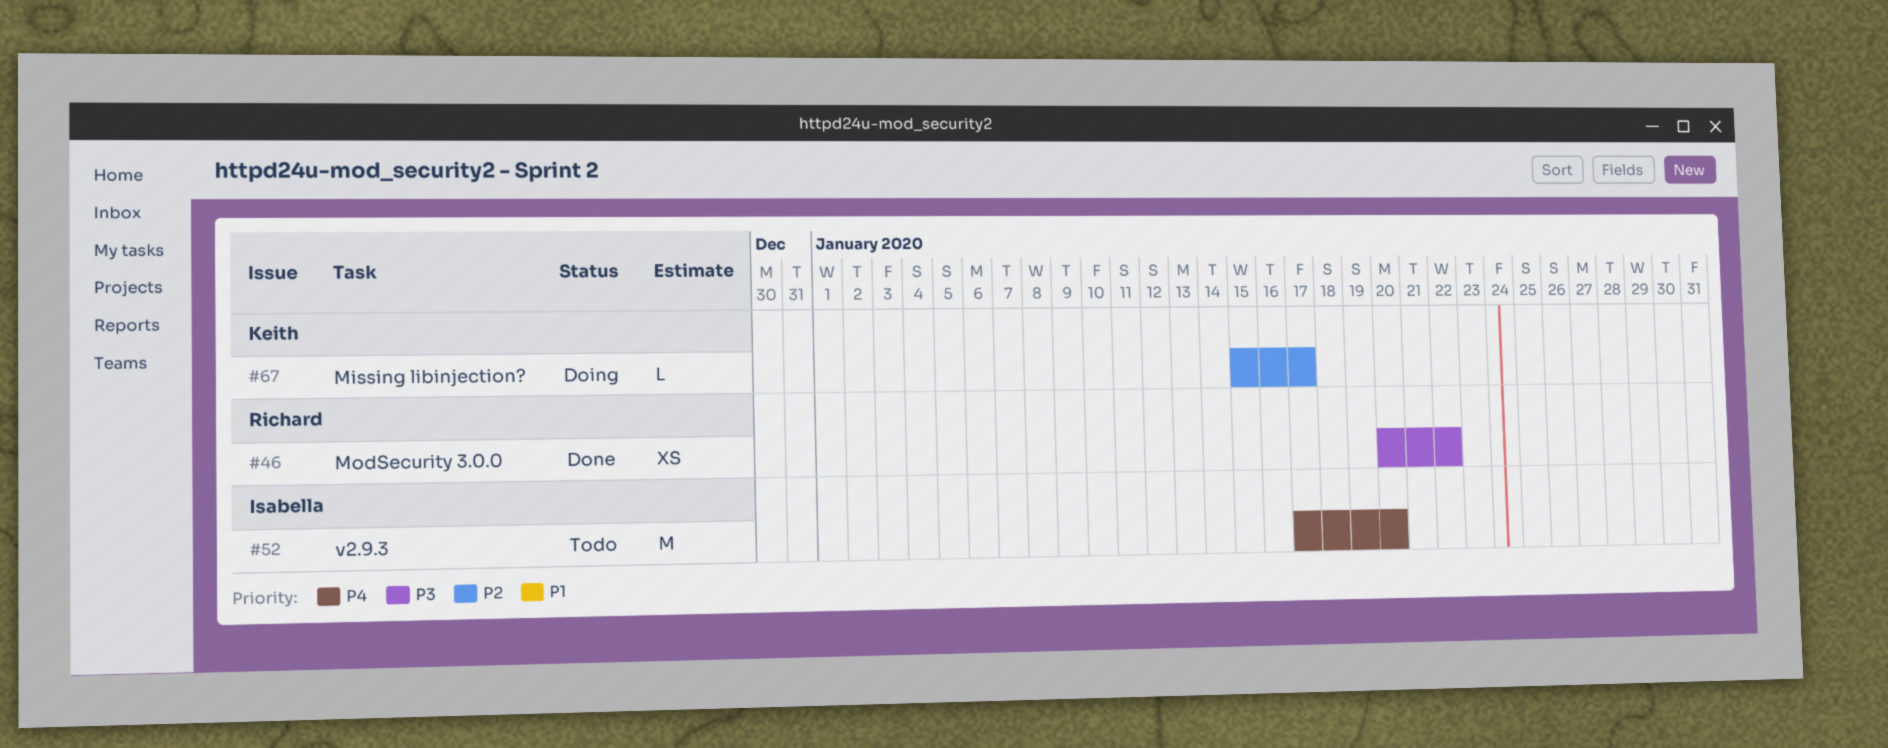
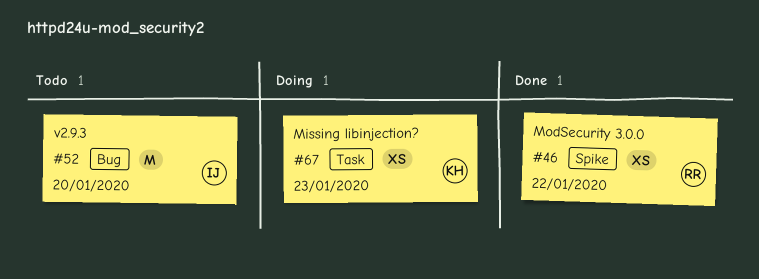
#67, estimate: L -> XS
#67, due: Jan 17 -> Jan 23

